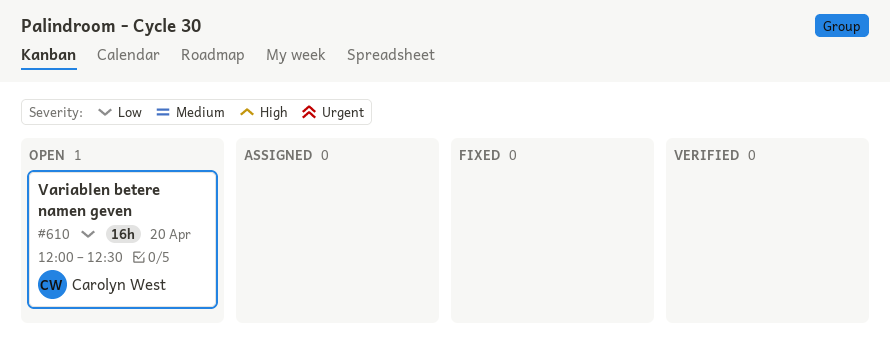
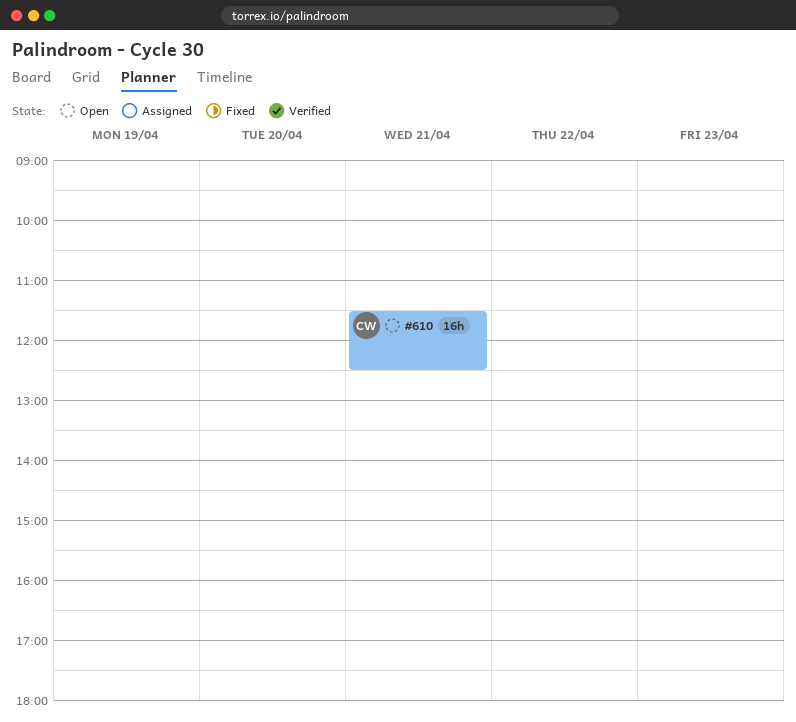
#610, day: Apr 20 -> Apr 21
#610, begins: 12:00 -> 11:30

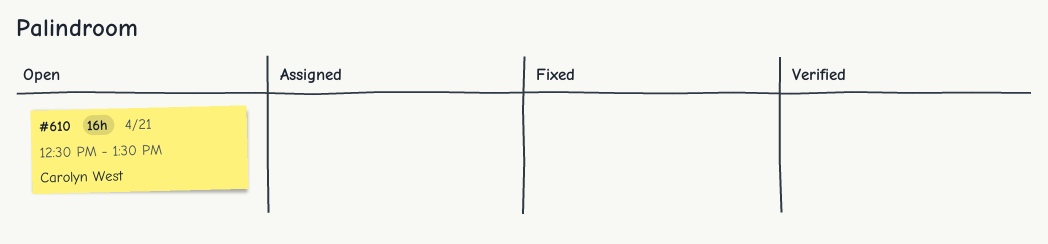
#610, begins: 11:30 -> 12:30
#610, ends: 12:30 -> 13:30

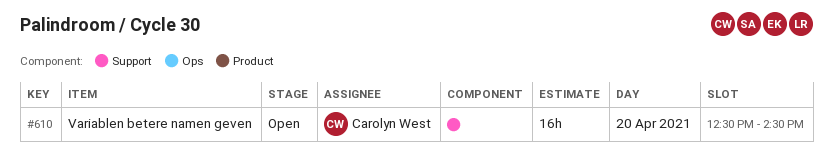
#610, day: Apr 21 -> Apr 20
#610, ends: 13:30 -> 14:30

